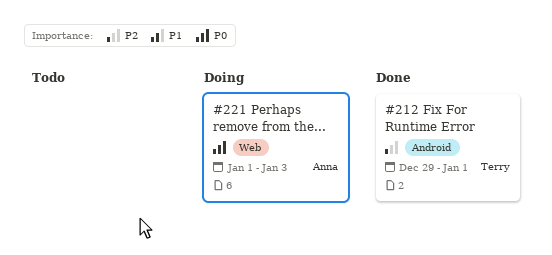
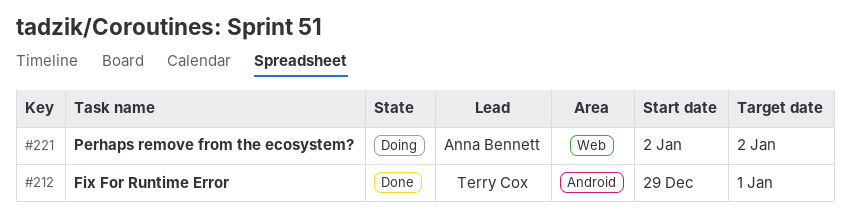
#221, start: Jan 1 -> Jan 2
#221, due: Jan 3 -> Jan 2

